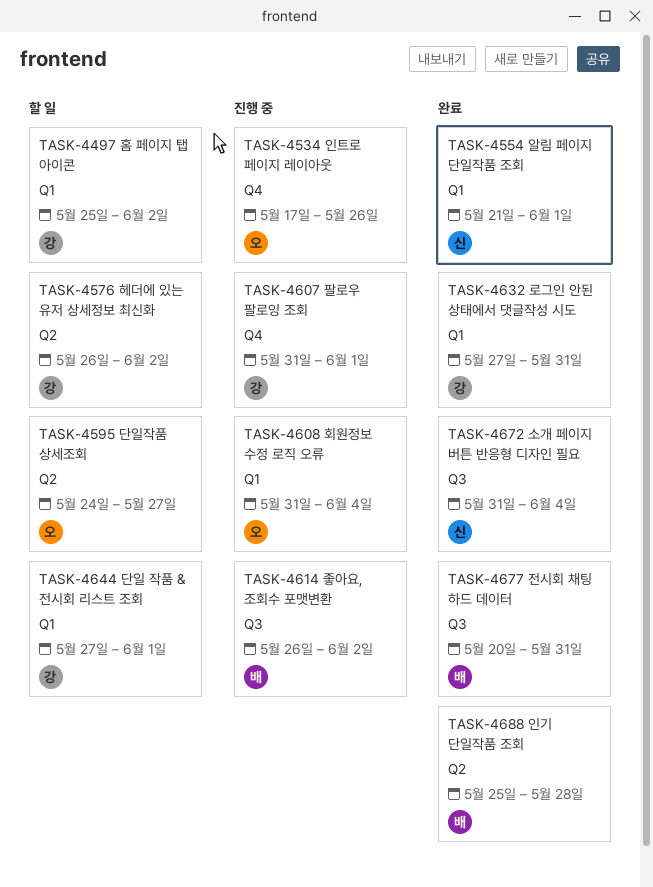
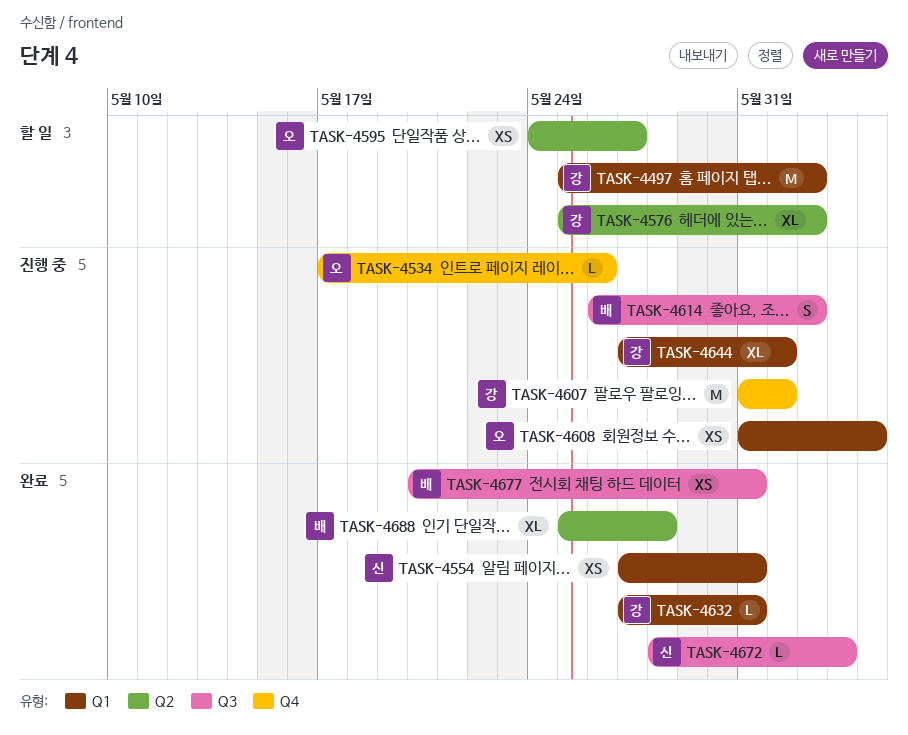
TASK-4554, start: May 21 -> May 27
TASK-4554, due: Jun 1 -> May 31
TASK-4576, start: May 26 -> May 25
TASK-4644, status: 할 일 -> 진행 중
TASK-4672, start: May 31 -> May 28
TASK-4672, due: Jun 4 -> Jun 3

